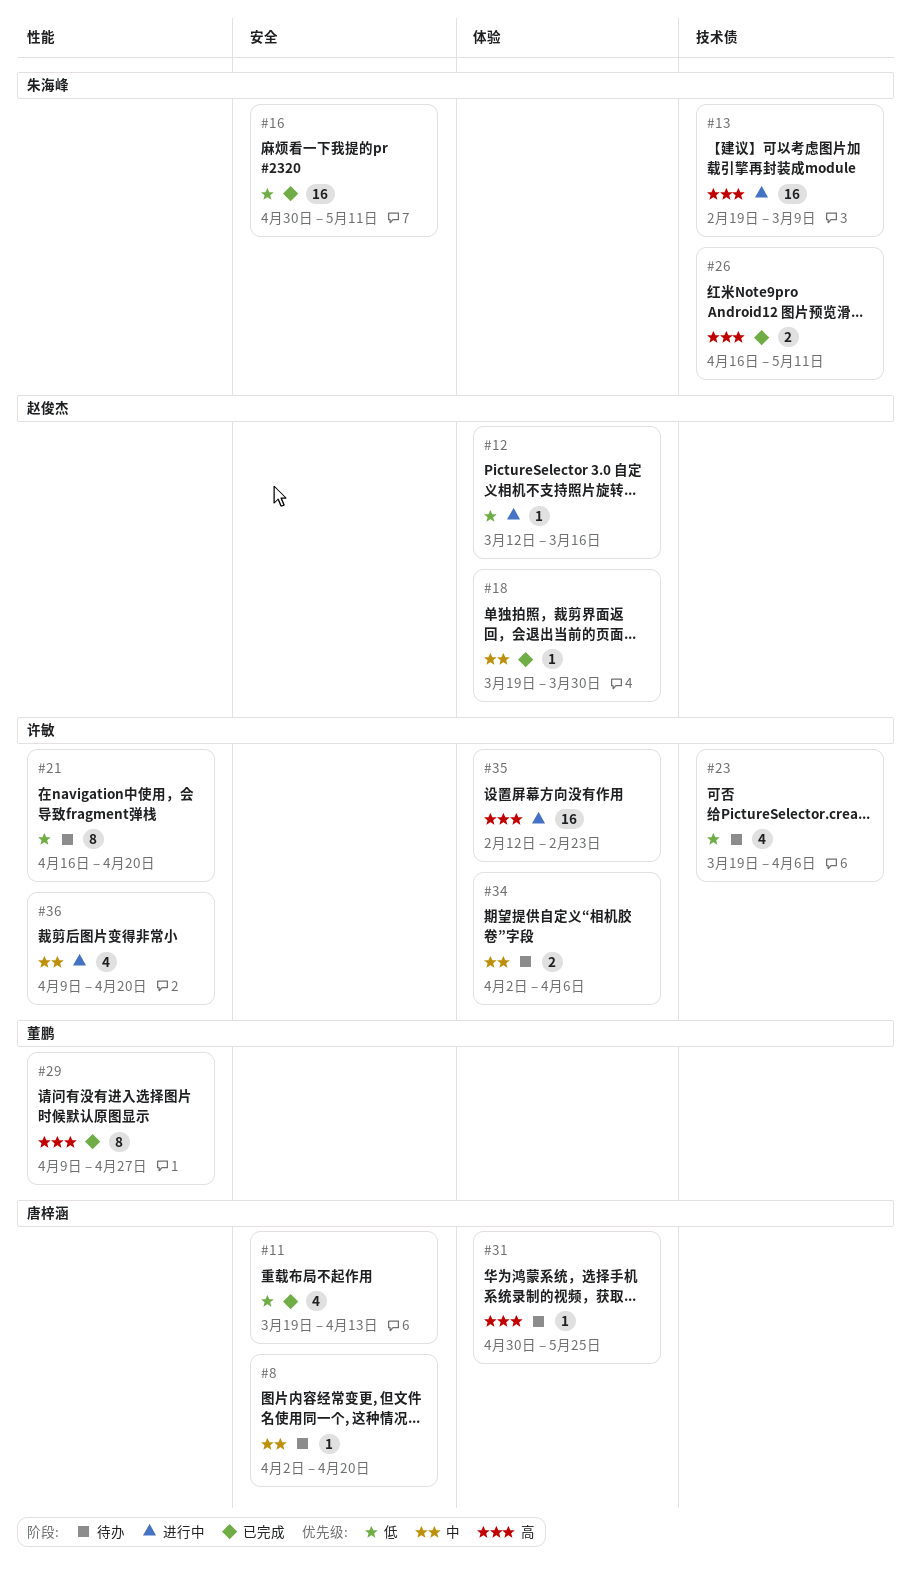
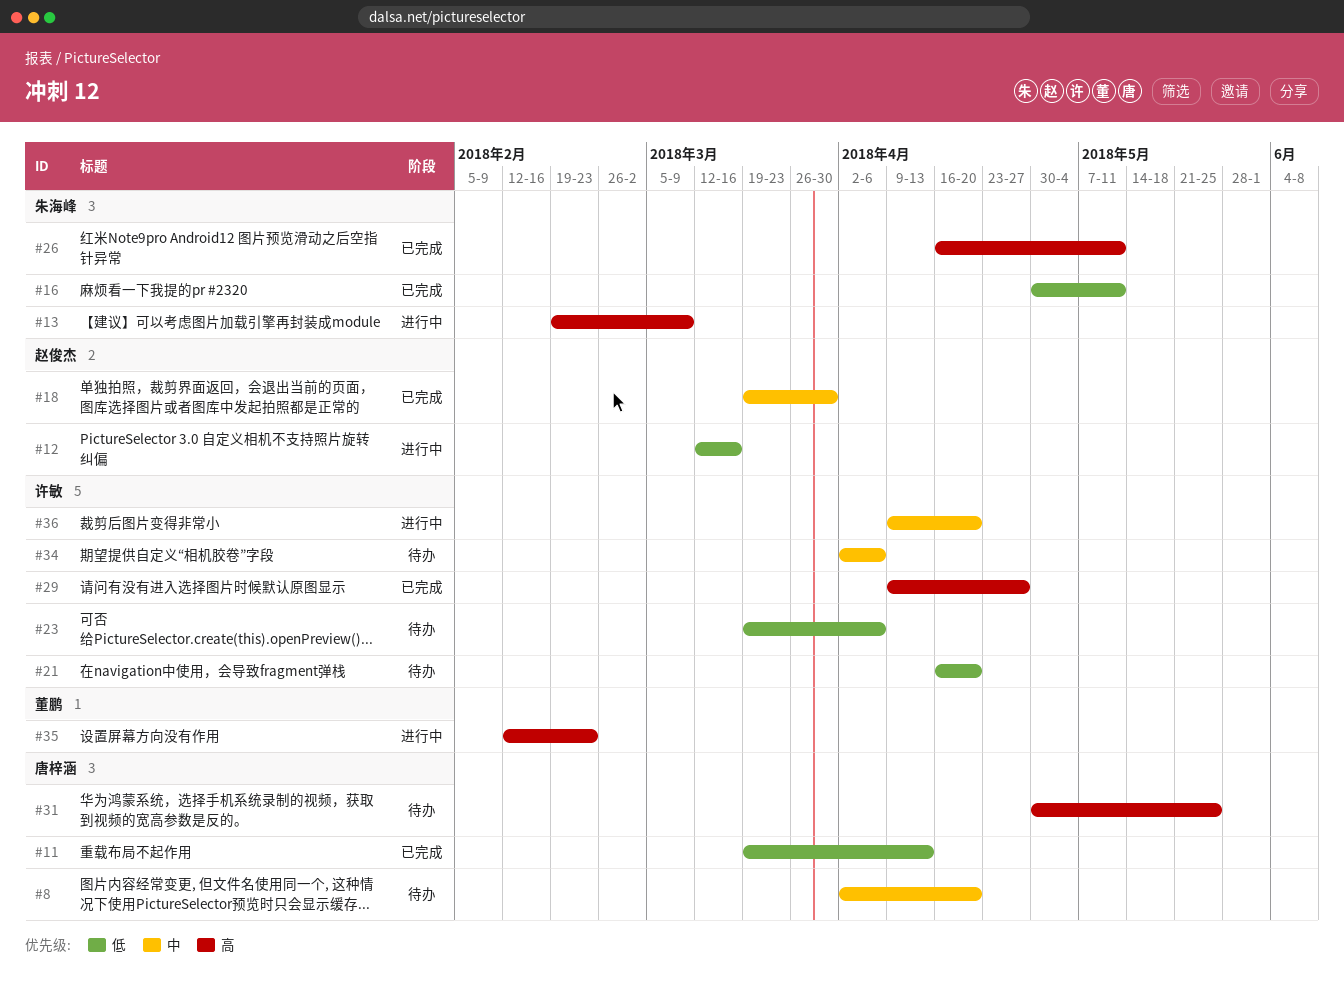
#29, owner: 董鹏 -> 许敏
#35, owner: 许敏 -> 董鹏

